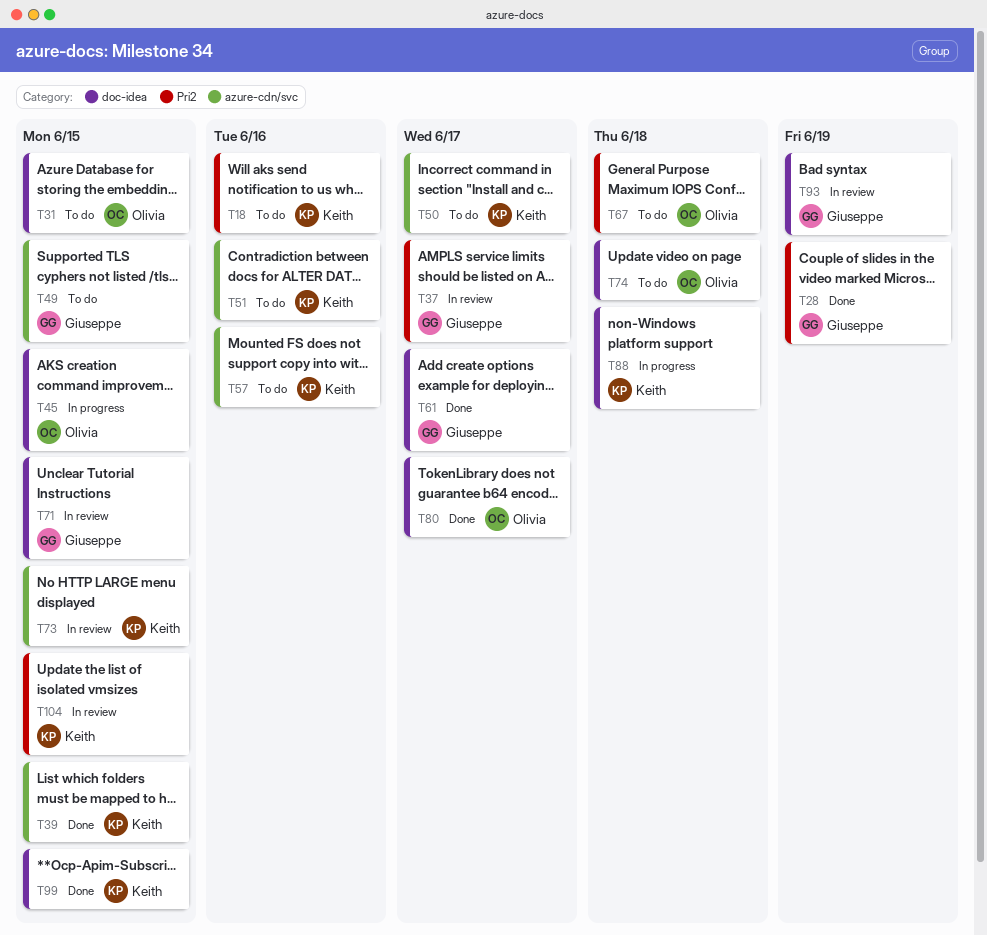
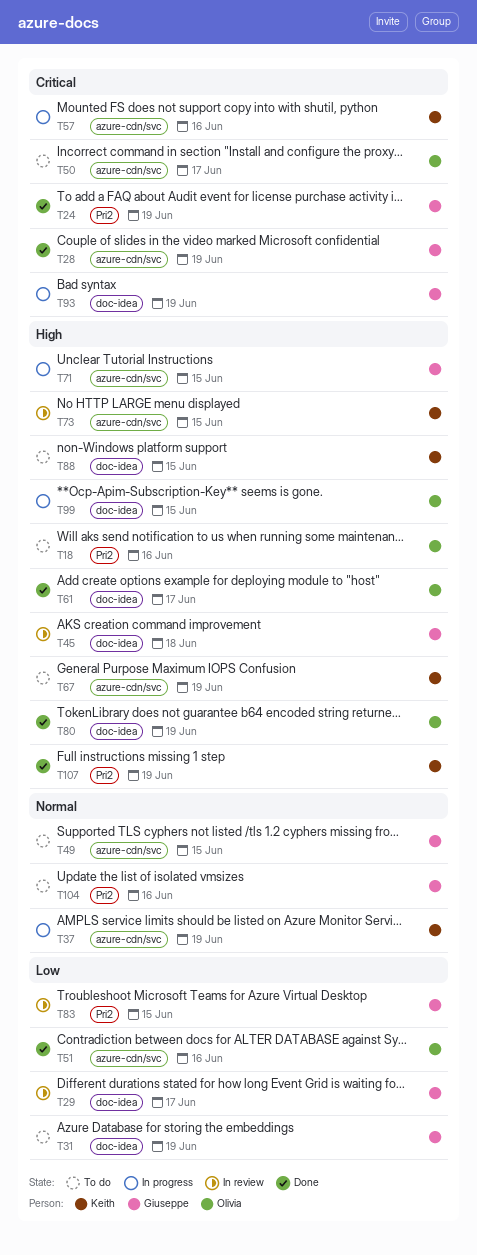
T18, owner: Keith -> Olivia
T24: none -> present
T28, label: Pri2 -> azure-cdn/svc
T29: none -> present
T31, owner: Olivia -> Giuseppe
T31, due: Jun 15 -> Jun 19
T37, status: In review -> In progress
T37, owner: Giuseppe -> Keith
T37, label: Pri2 -> azure-cdn/svc
T37, due: Jun 17 -> Jun 19
T39: present -> none
T45, status: In progress -> In review
T45, owner: Olivia -> Giuseppe
T45, due: Jun 15 -> Jun 18
T50, owner: Keith -> Olivia
T51, status: To do -> Done
T51, owner: Keith -> Olivia
T57, status: To do -> In progress
T61, owner: Giuseppe -> Olivia
T67, owner: Olivia -> Keith
T67, label: Pri2 -> azure-cdn/svc
T67, due: Jun 18 -> Jun 19
T71, status: In review -> In progress
T71, label: doc-idea -> azure-cdn/svc
T74: present -> none
T80, due: Jun 17 -> Jun 19
T83: none -> present
T88, status: In progress -> To do
T88, due: Jun 18 -> Jun 15
T93, status: In review -> In progress
T99, status: Done -> In progress
T99, owner: Keith -> Olivia
T104, status: In review -> To do
T104, owner: Keith -> Giuseppe
T104, due: Jun 15 -> Jun 16
T107: none -> present

